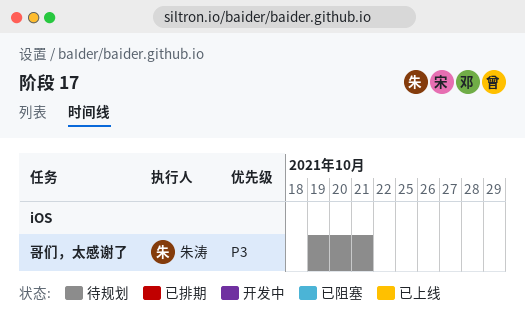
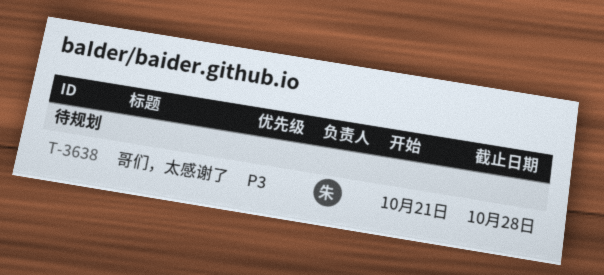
哥们，太感谢了, start: Oct 19 -> Oct 21
哥们，太感谢了, due: Oct 21 -> Oct 28

